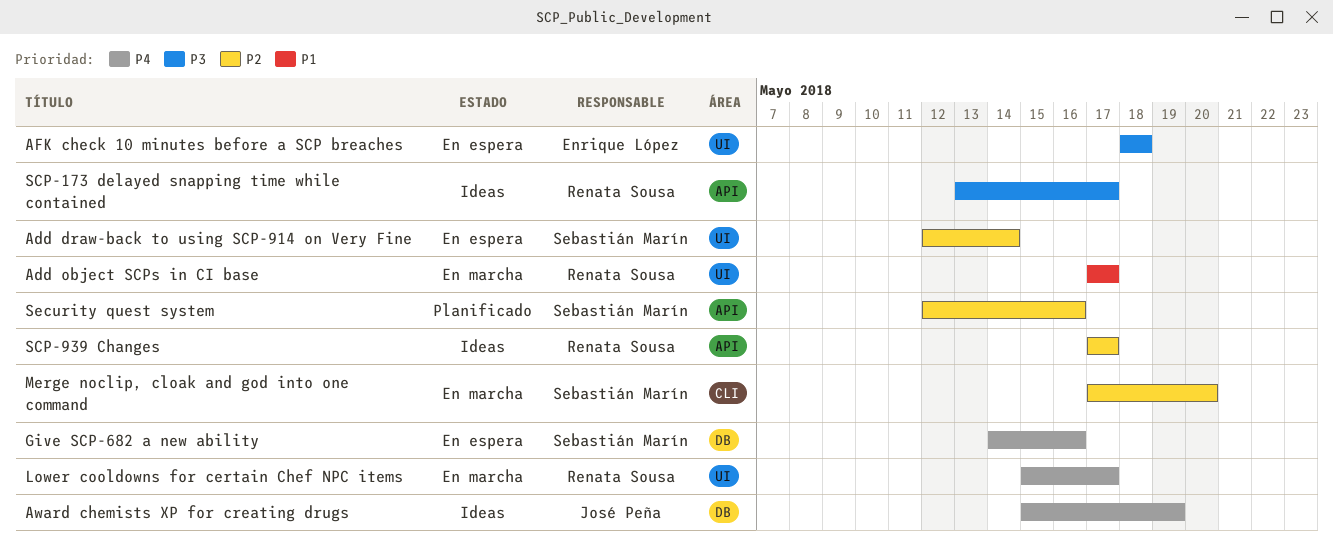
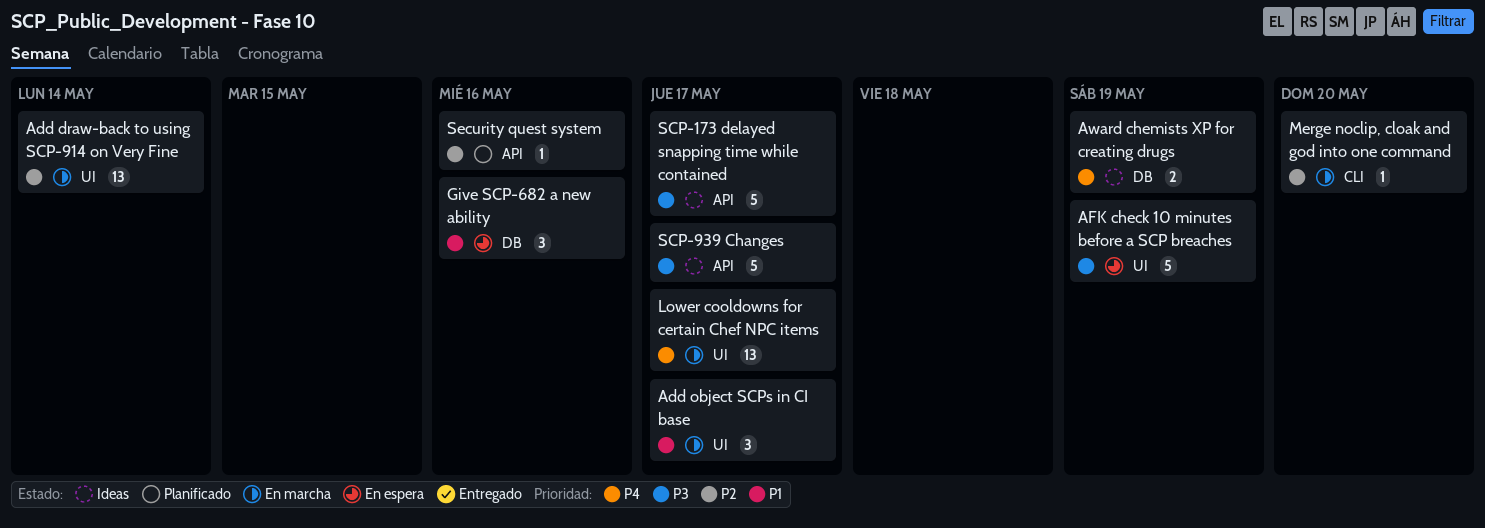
Add draw-back to using SCP-914 on Very Fine, status: En espera -> En marcha
AFK check 10 minutes before a SCP breaches, due: May 18 -> May 19
Give SCP-682 a new ability, priority: P4 -> P1
SCP-939 Changes, priority: P2 -> P3

